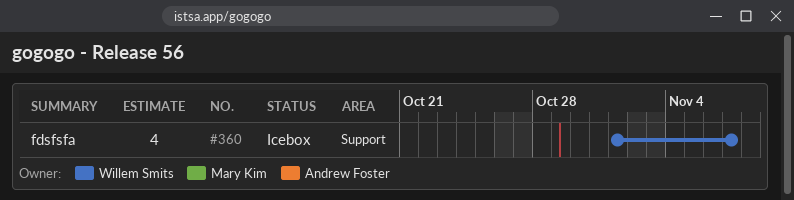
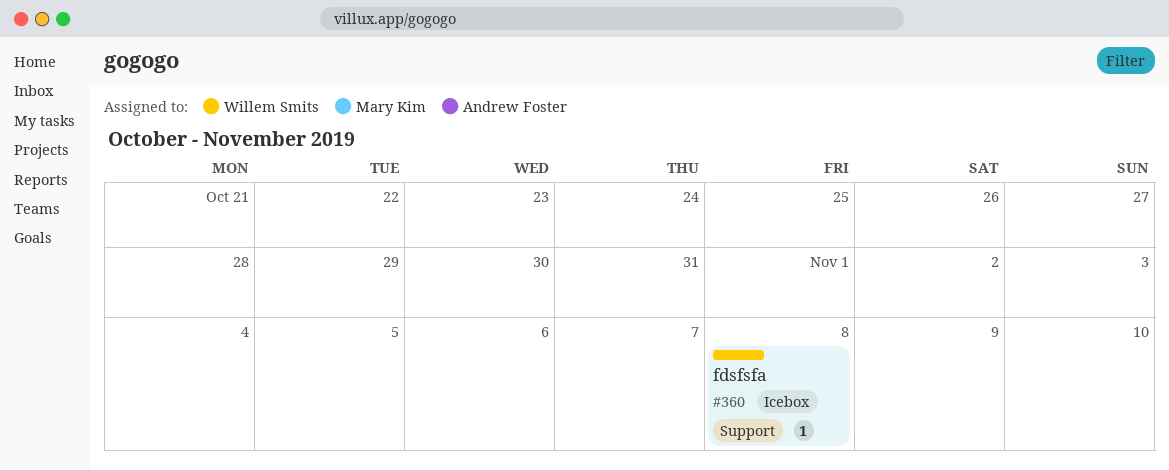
#360, estimate: 4 -> 1
#360, due: Nov 7 -> Nov 8

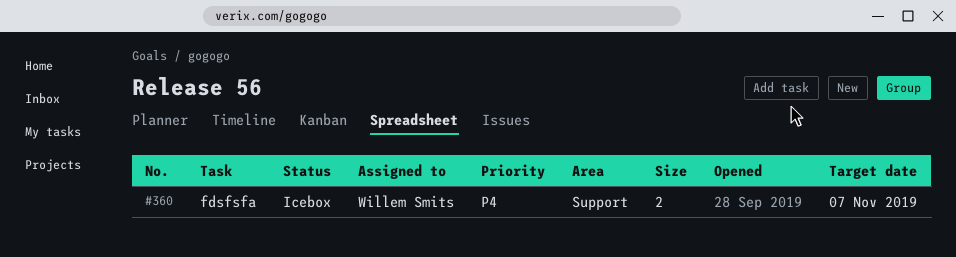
#360, estimate: 1 -> 2
#360, due: Nov 8 -> Nov 7

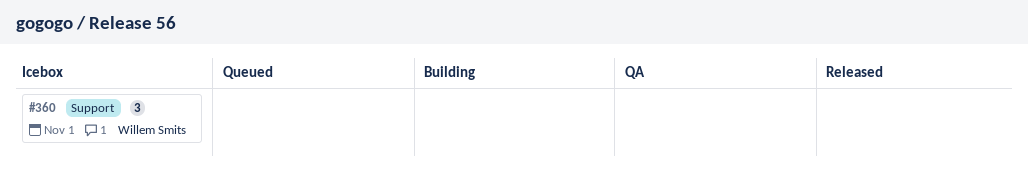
#360, estimate: 2 -> 3
#360, due: Nov 7 -> Nov 1

